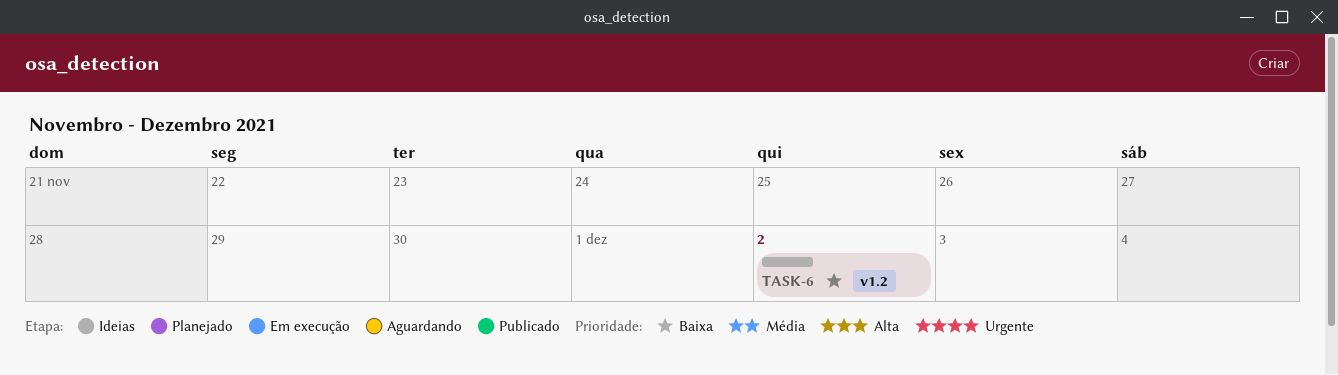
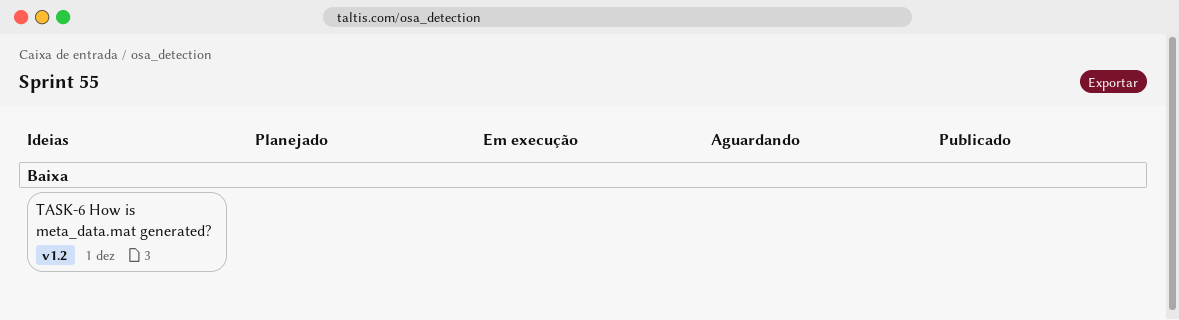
TASK-6, due: Dec 2 -> Dec 1

